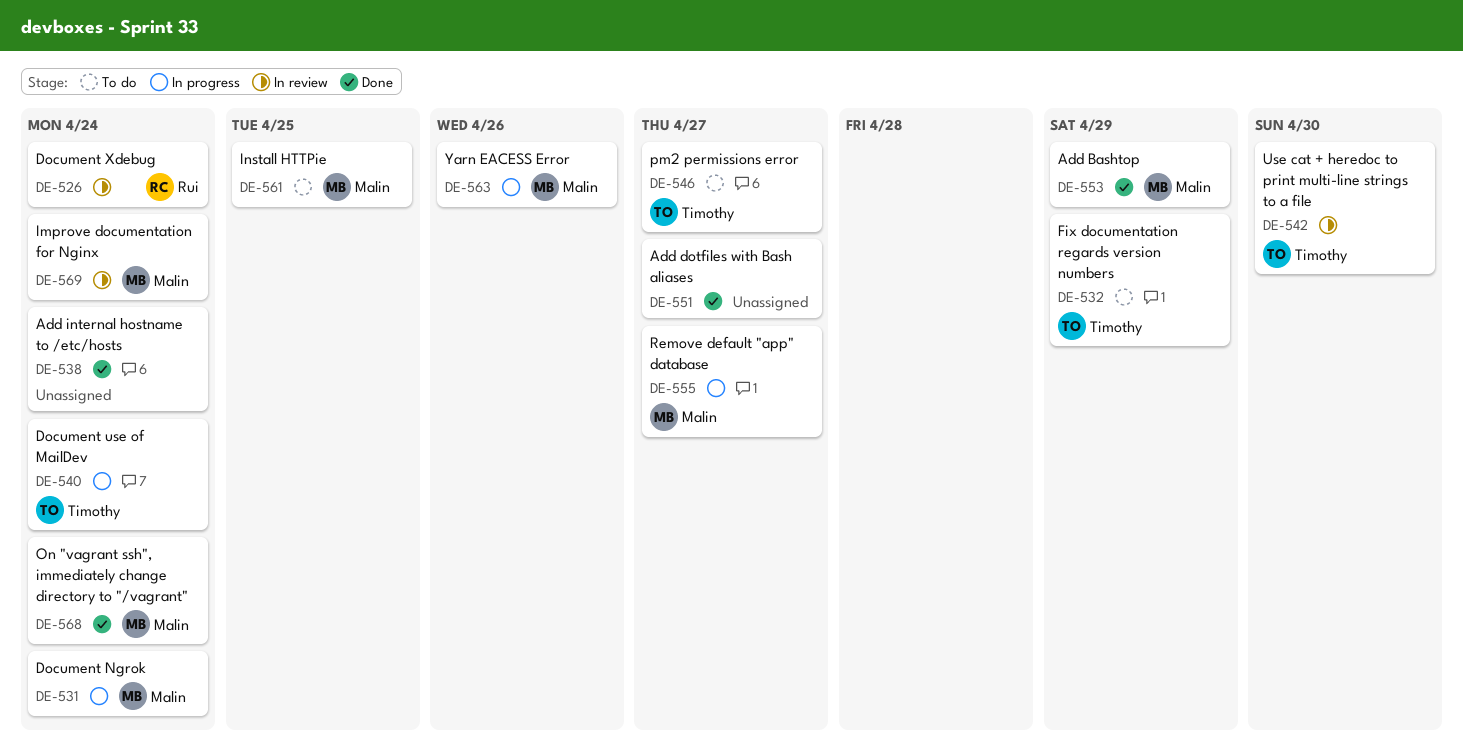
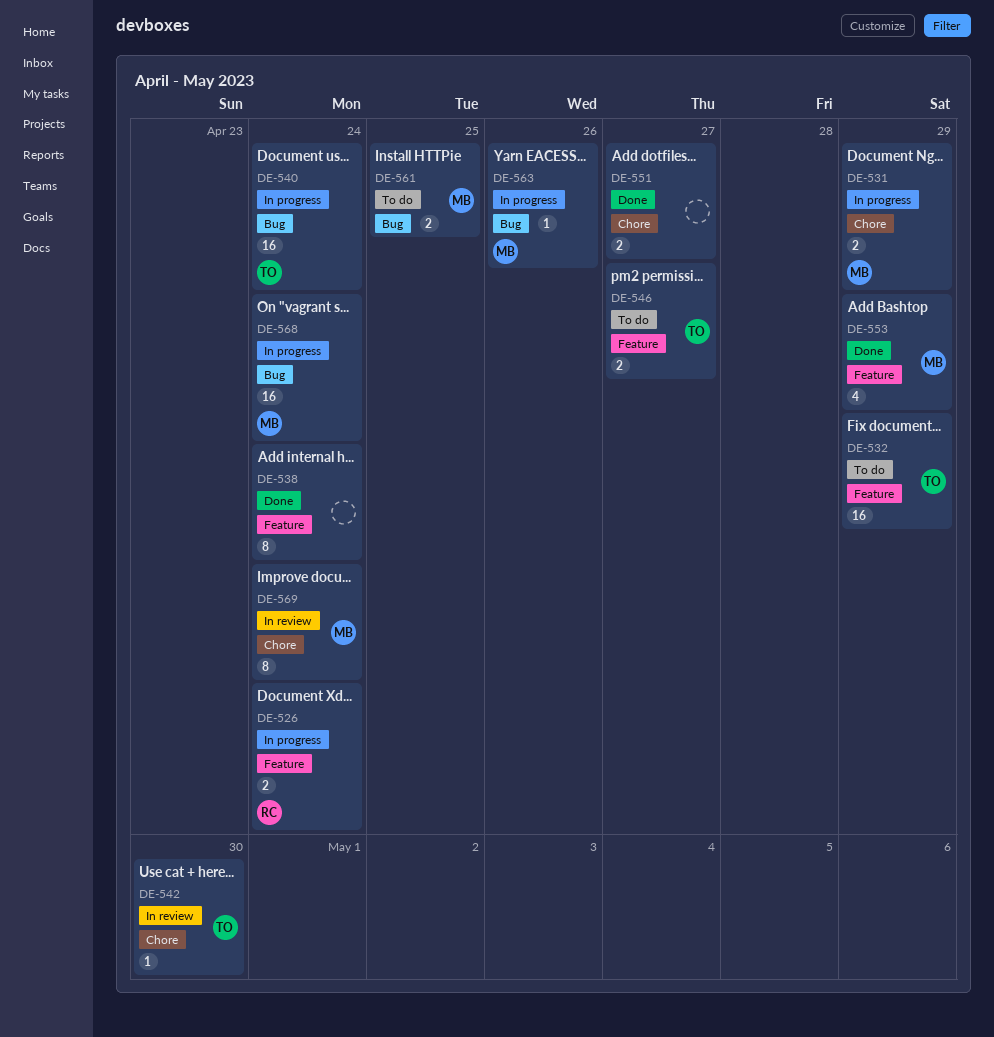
DE-526, status: In review -> In progress
DE-531, due: Apr 24 -> Apr 29
DE-555: present -> none
DE-568, status: Done -> In progress

